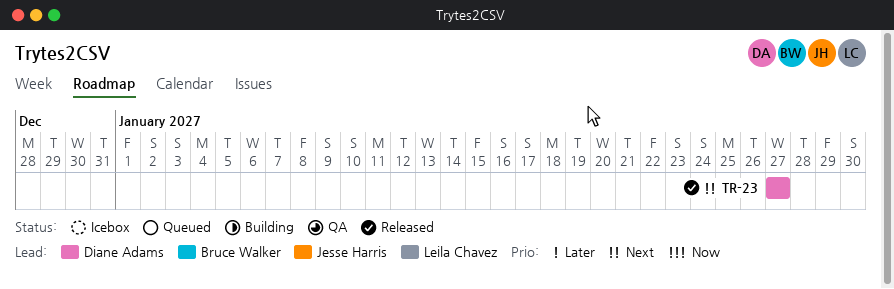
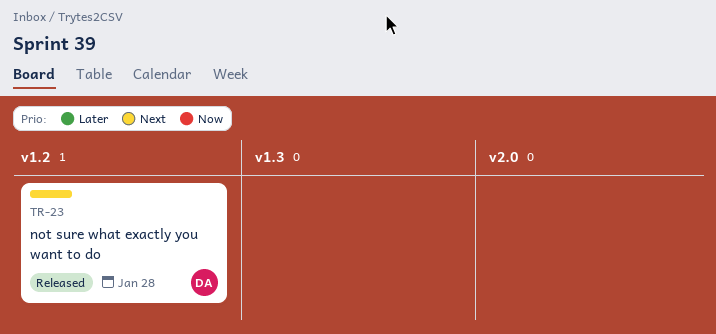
TR-23, due: Jan 27 -> Jan 28

